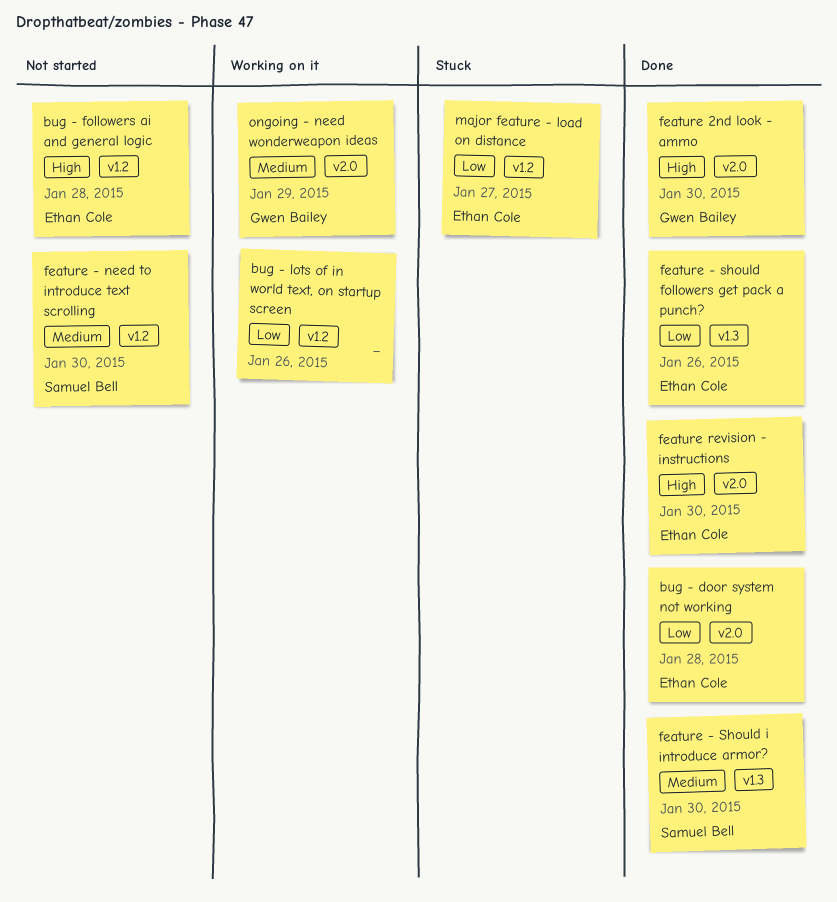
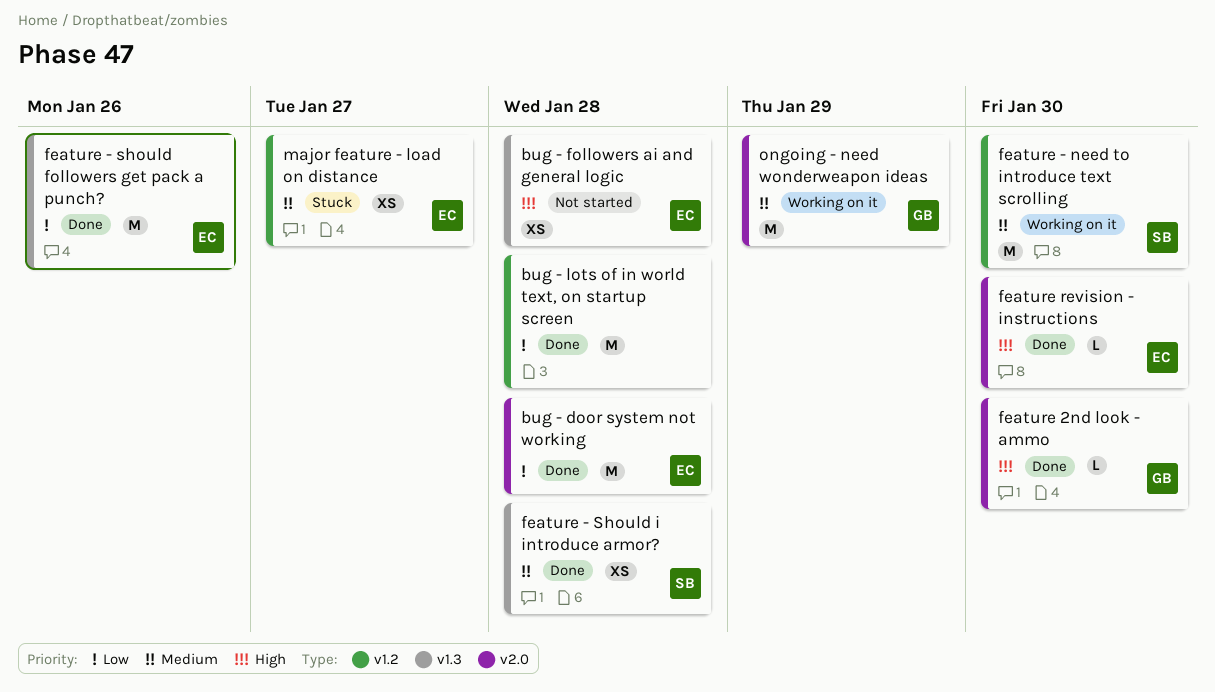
bug - followers ai and general logic, label: v1.2 -> v1.3
bug - lots of in world text, on startup screen, status: Working on it -> Done
bug - lots of in world text, on startup screen, due: Jan 26 -> Jan 28
feature - need to introduce text scrolling, status: Not started -> Working on it
feature - Should i introduce armor?, due: Jan 30 -> Jan 28
major feature - load on distance, priority: Low -> Medium

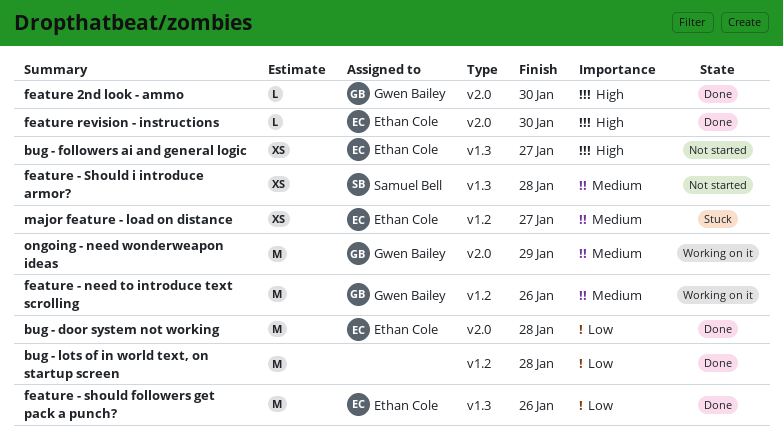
bug - followers ai and general logic, due: Jan 28 -> Jan 27
feature - need to introduce text scrolling, owner: Samuel Bell -> Gwen Bailey
feature - need to introduce text scrolling, due: Jan 30 -> Jan 26
feature - Should i introduce armor?, status: Done -> Not started

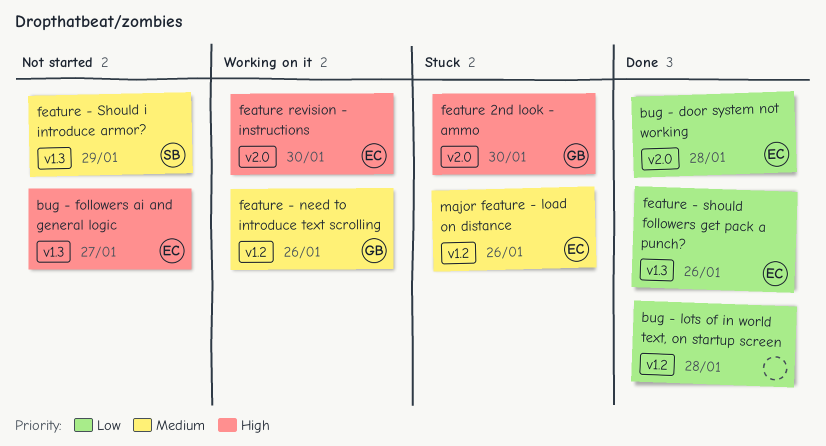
feature - Should i introduce armor?, due: Jan 28 -> Jan 29
feature 2nd look - ammo, status: Done -> Stuck
feature revision - instructions, status: Done -> Working on it
major feature - load on distance, due: Jan 27 -> Jan 26
ongoing - need wonderweapon ideas: present -> none

